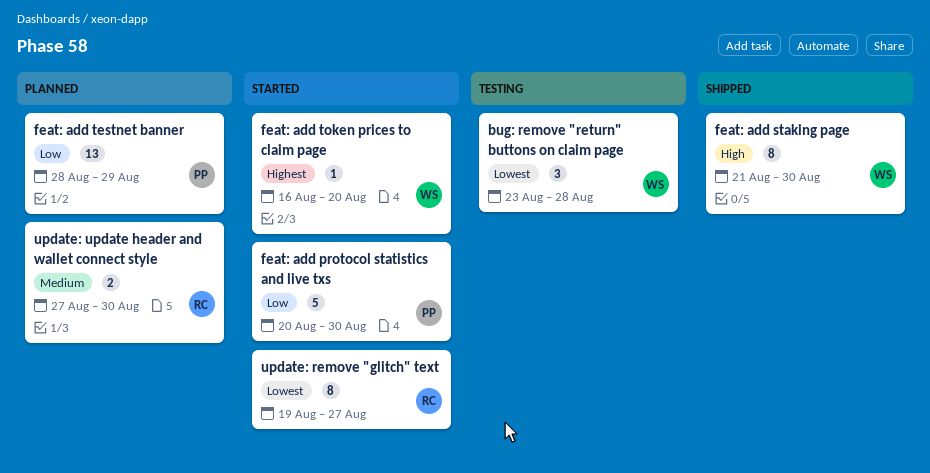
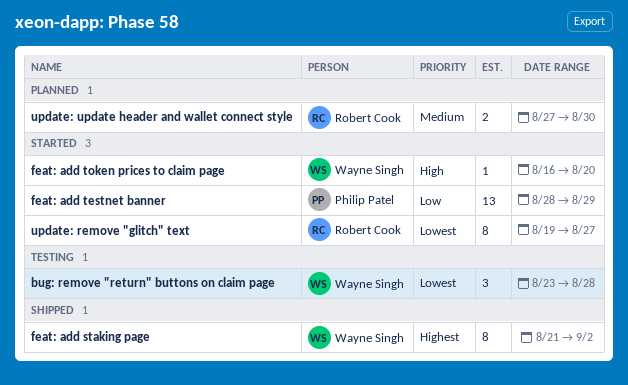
feat: add protocol statistics and live txs: present -> none
feat: add staking page, priority: High -> Highest
feat: add staking page, due: Aug 30 -> Sep 2
feat: add testnet banner, status: Planned -> Started
feat: add token prices to claim page, priority: Highest -> High

